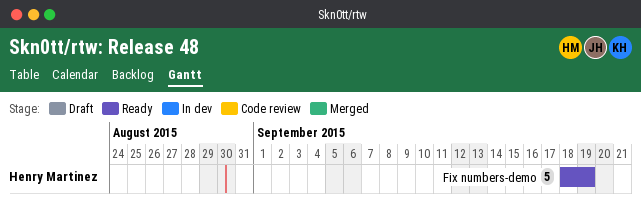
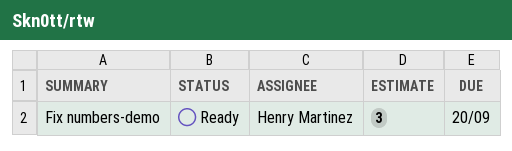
Fix numbers-demo, estimate: 5 -> 3
Fix numbers-demo, due: Sep 19 -> Sep 20

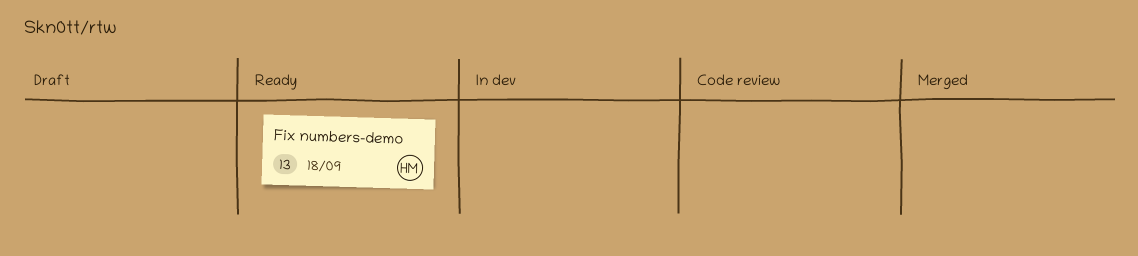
Fix numbers-demo, estimate: 3 -> 13
Fix numbers-demo, due: Sep 20 -> Sep 18

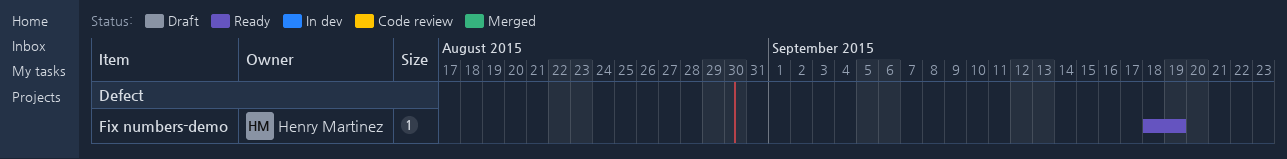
Fix numbers-demo, estimate: 13 -> 1
Fix numbers-demo, due: Sep 18 -> Sep 19

